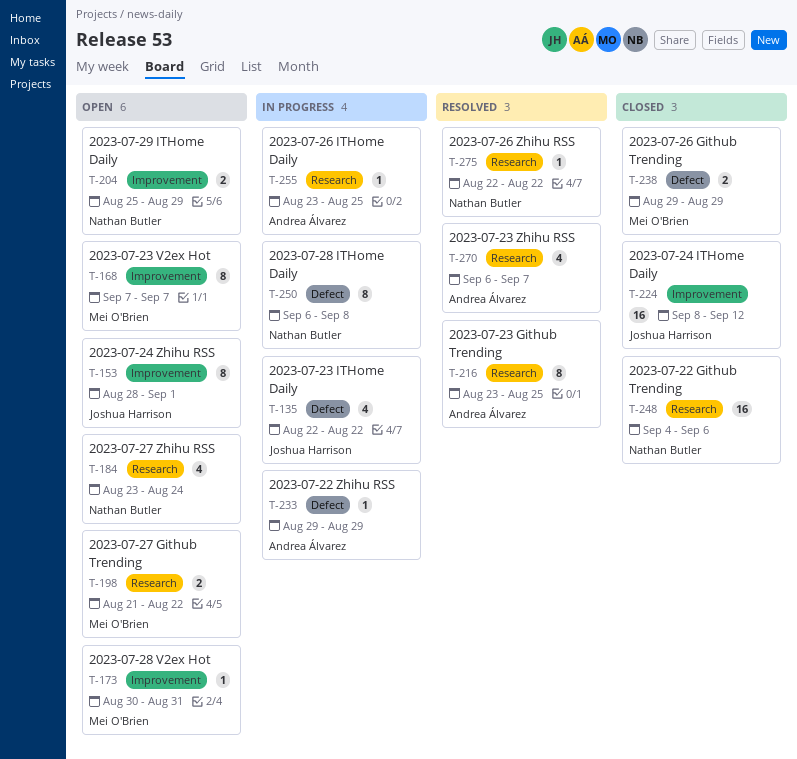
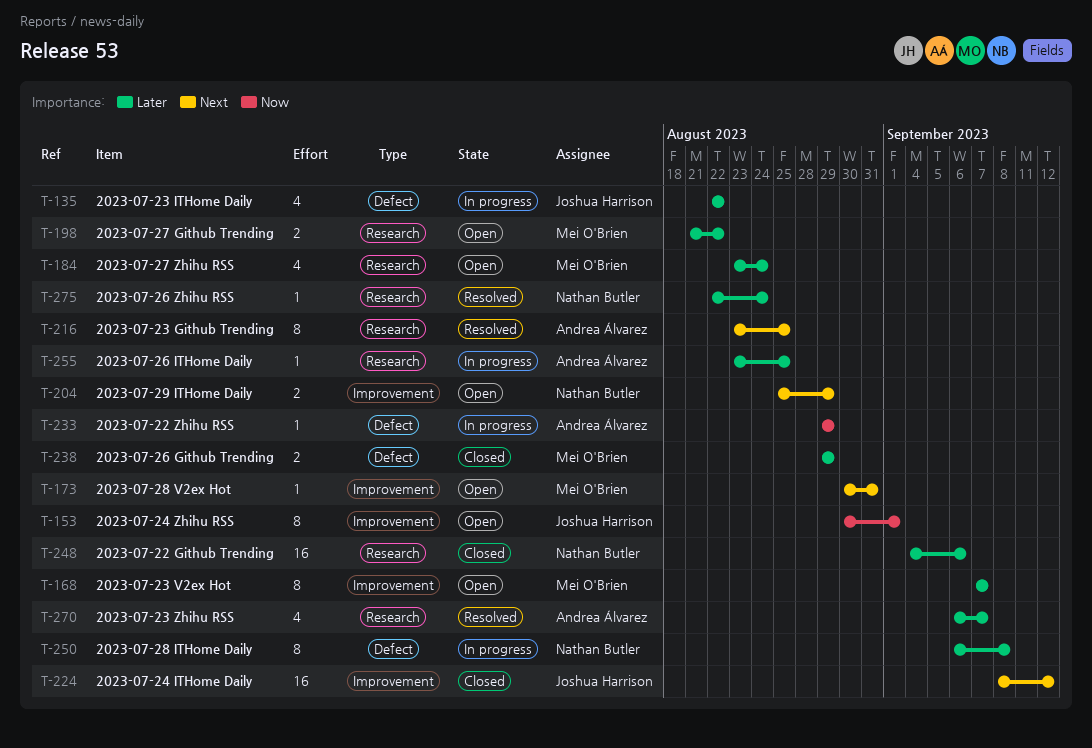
T-153, start: Aug 28 -> Aug 30
T-184, owner: Nathan Butler -> Mei O'Brien
T-275, due: Aug 22 -> Aug 24

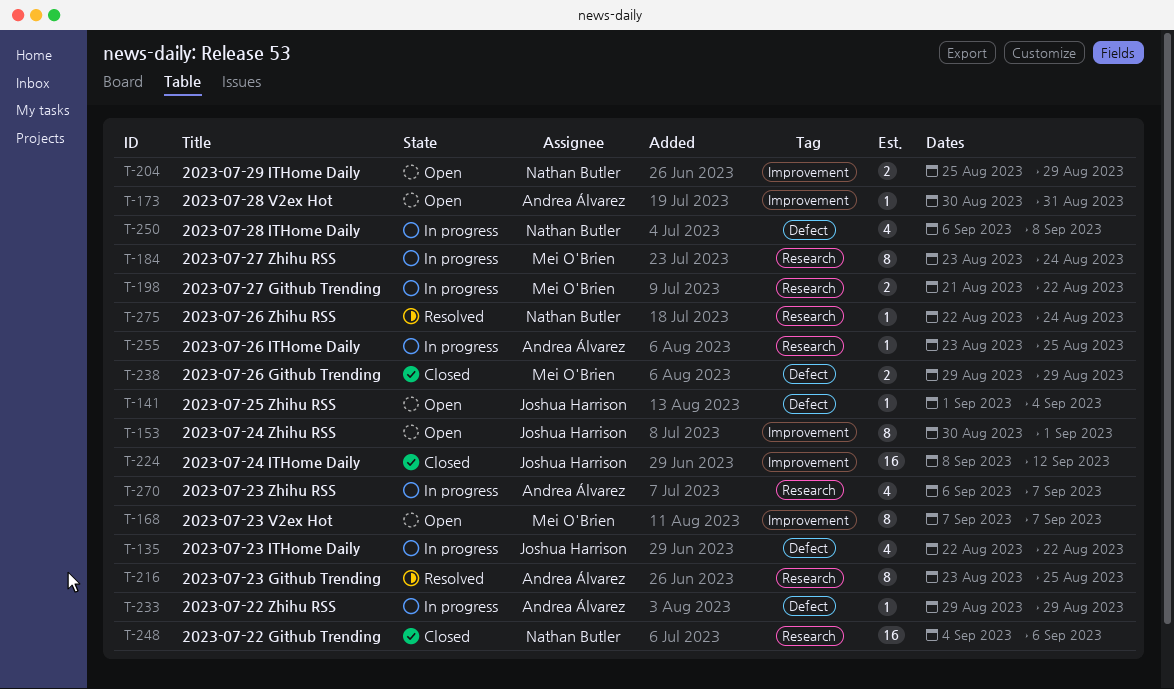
T-141: none -> present
T-173, owner: Mei O'Brien -> Andrea Álvarez
T-184, status: Open -> In progress
T-184, estimate: 4 -> 8
T-198, status: Open -> In progress
T-250, estimate: 8 -> 4
T-270, status: Resolved -> In progress

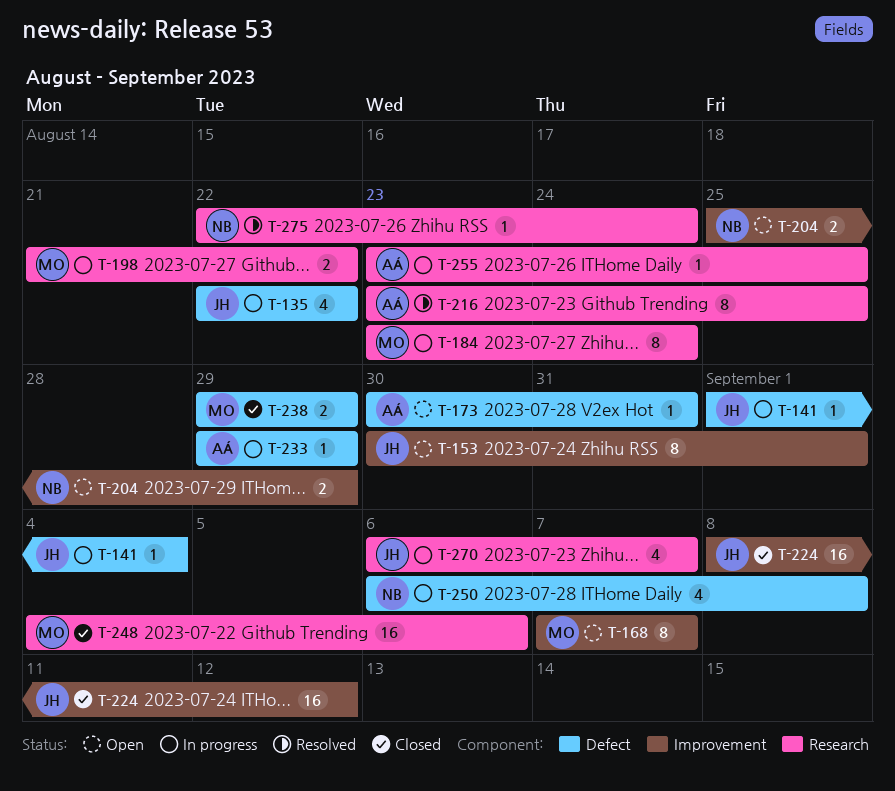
T-141, status: Open -> In progress
T-173, label: Improvement -> Defect
T-248, owner: Nathan Butler -> Mei O'Brien
T-270, owner: Andrea Álvarez -> Joshua Harrison

